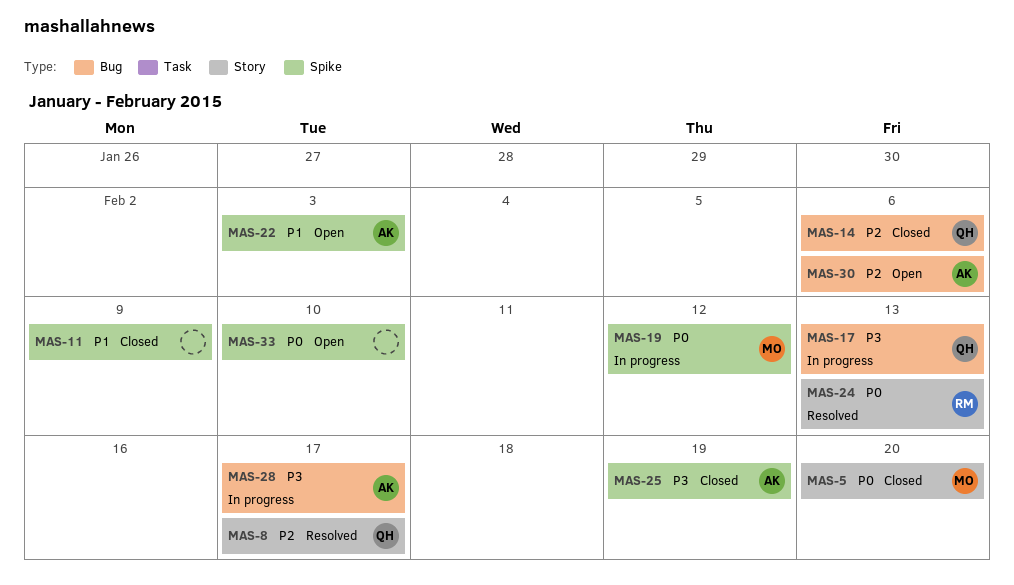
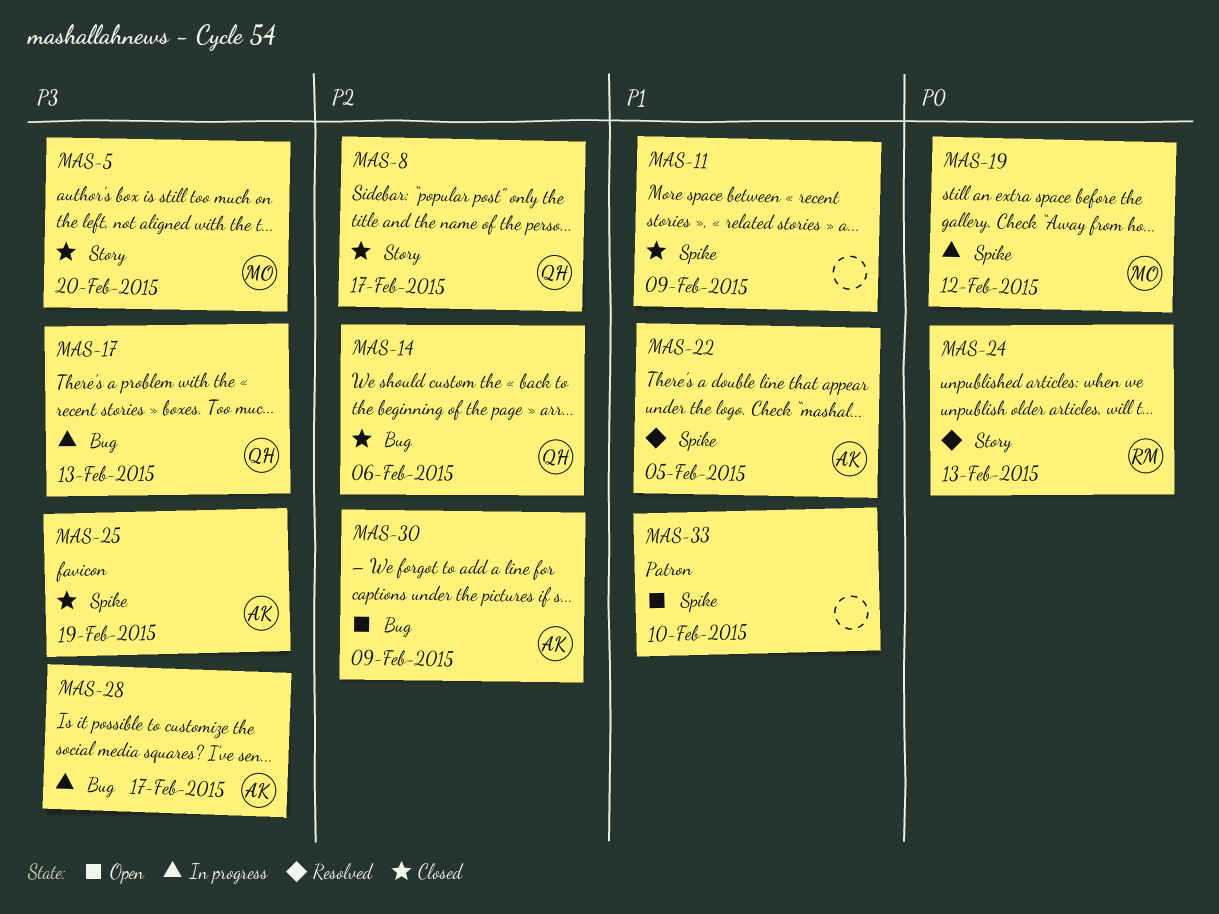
MAS-5, priority: P0 -> P3
MAS-8, status: Resolved -> Closed
MAS-22, status: Open -> Resolved
MAS-22, due: Feb 3 -> Feb 5
MAS-30, due: Feb 6 -> Feb 9
MAS-33, priority: P0 -> P1

